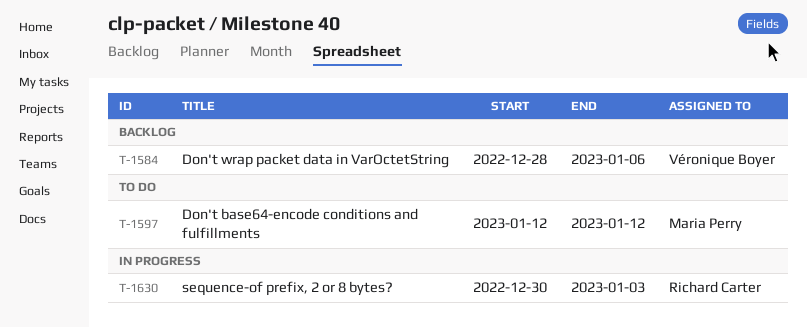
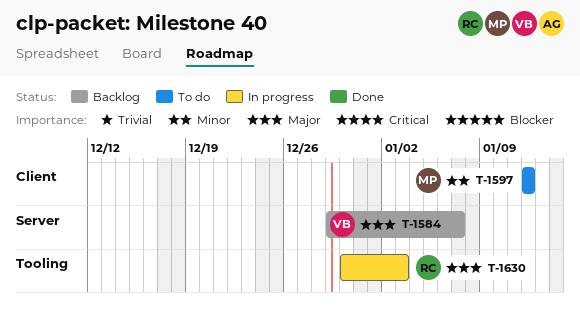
T-1584, start: Dec 28 -> Dec 29
T-1584, due: Jan 6 -> Jan 7

